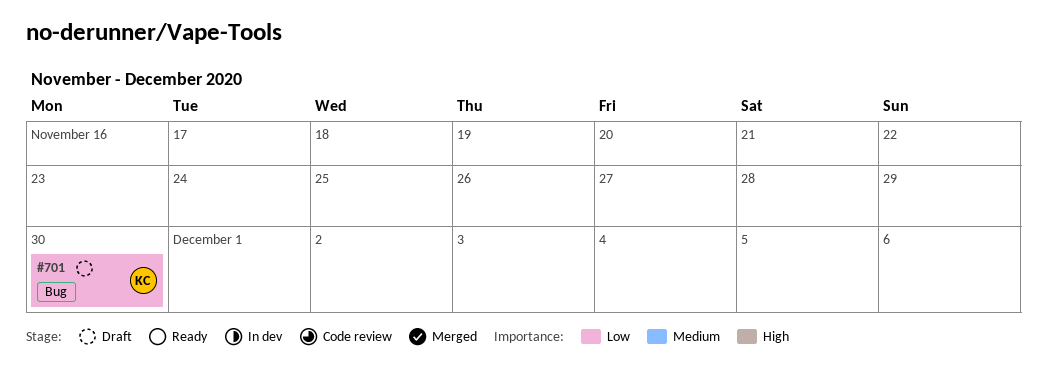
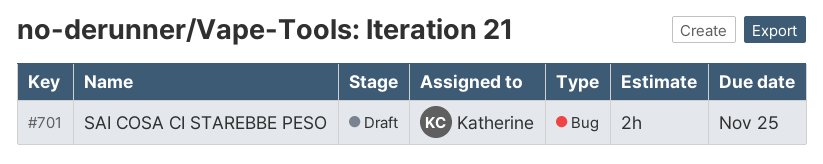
#701, due: Nov 30 -> Nov 25

